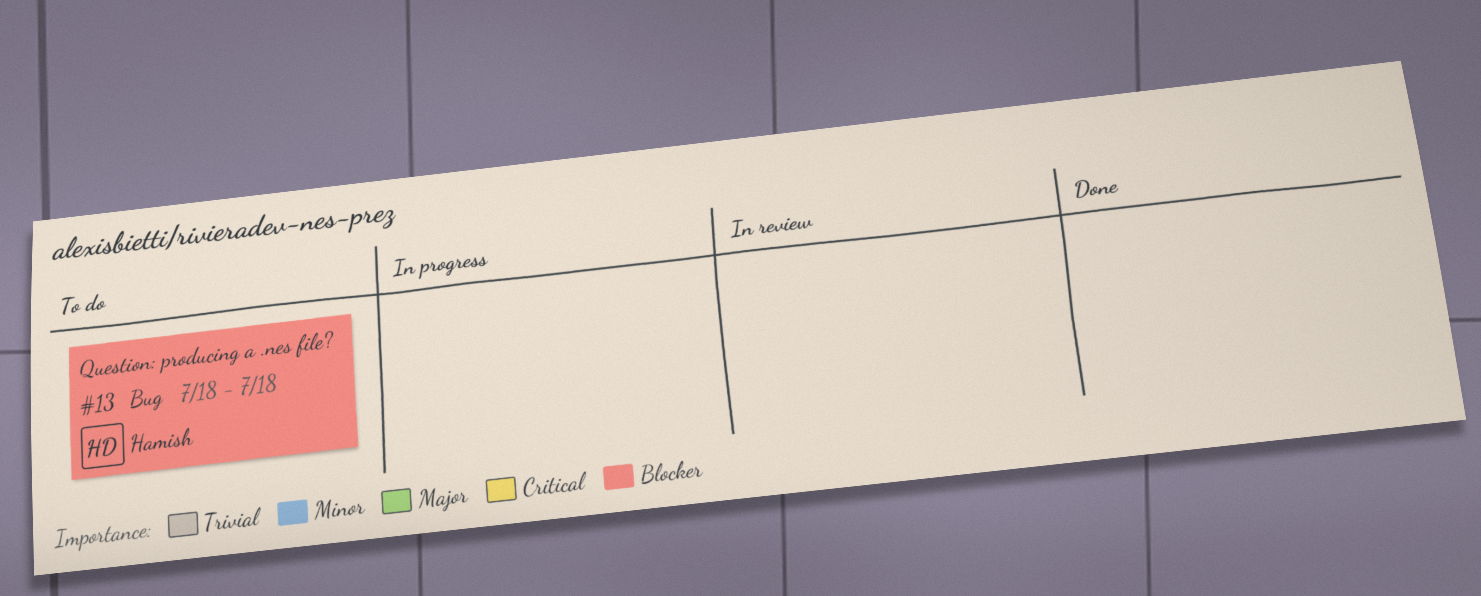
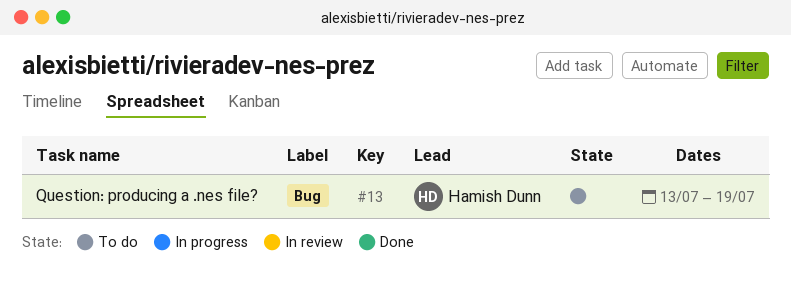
#13, start: Jul 18 -> Jul 13
#13, due: Jul 18 -> Jul 19

